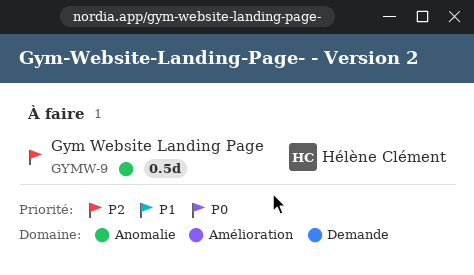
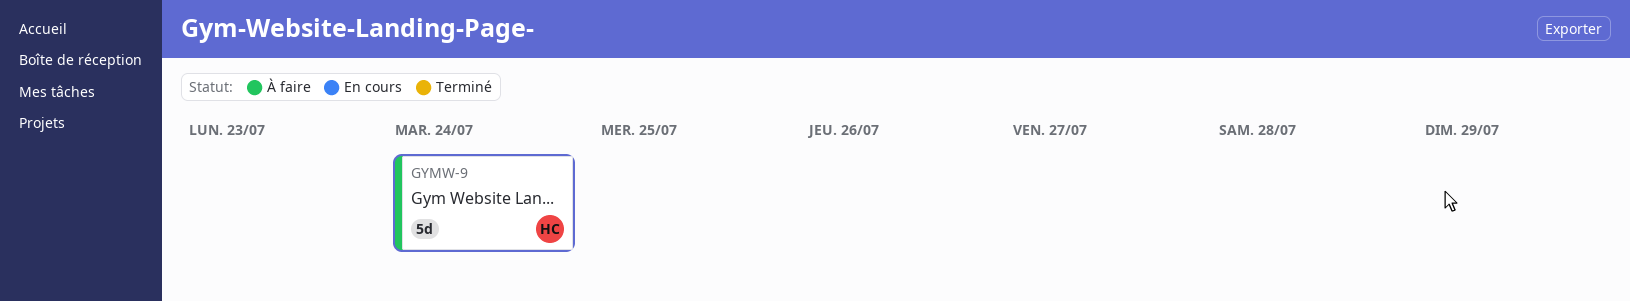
GYMW-9, estimate: 0.5d -> 5d

